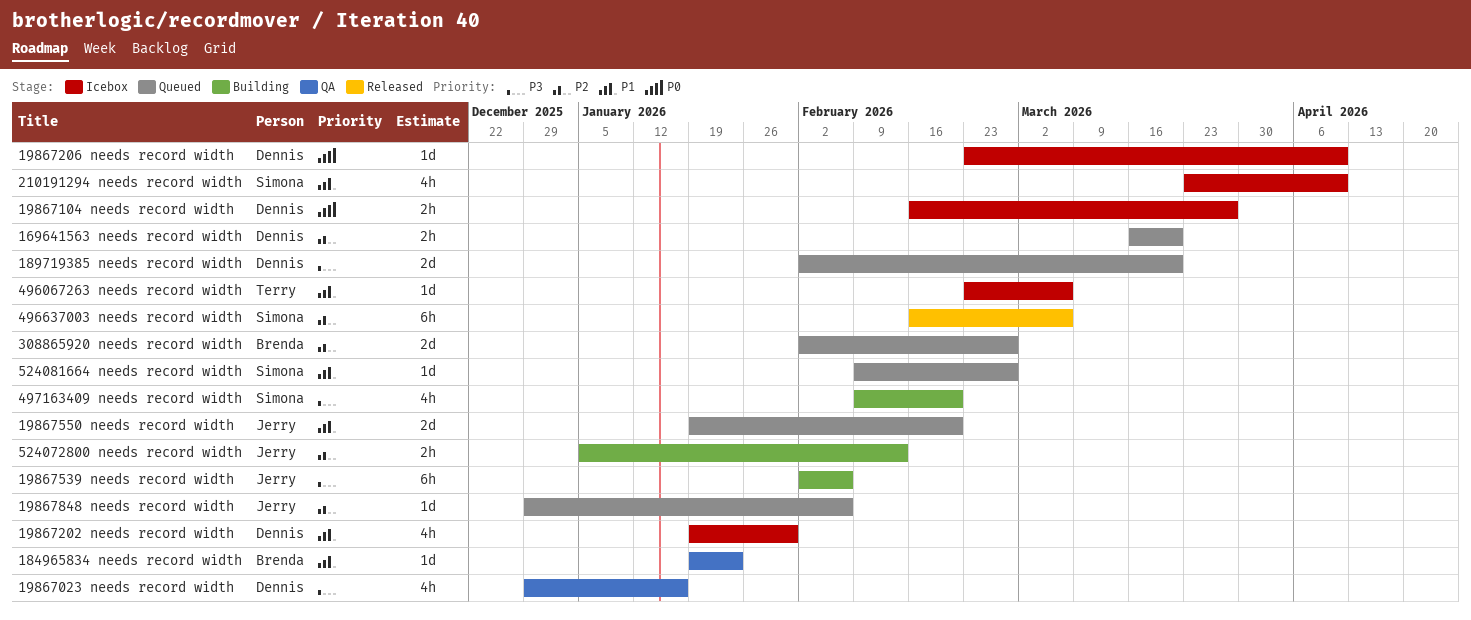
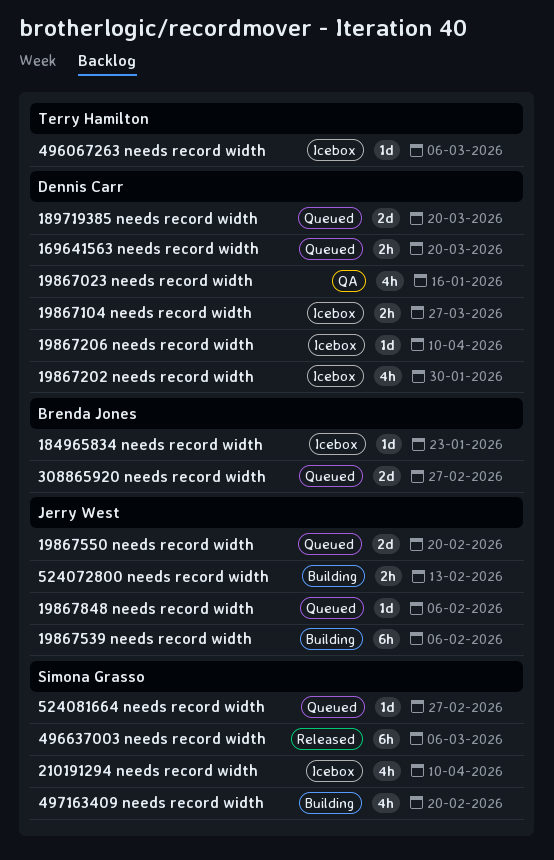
184965834 needs record width, status: QA -> Icebox

